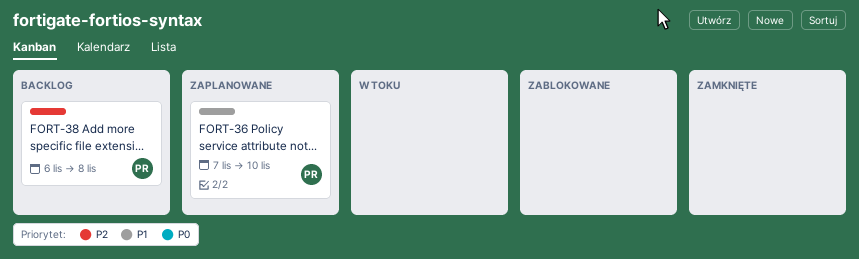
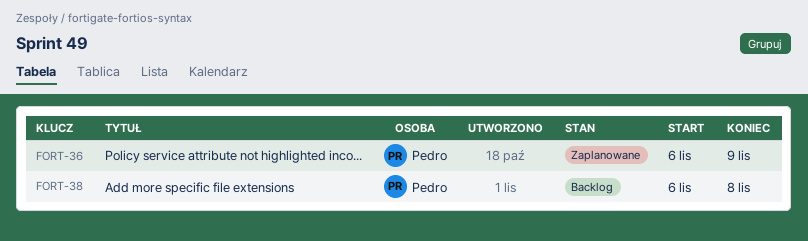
FORT-36, start: Nov 7 -> Nov 6
FORT-36, due: Nov 10 -> Nov 9

